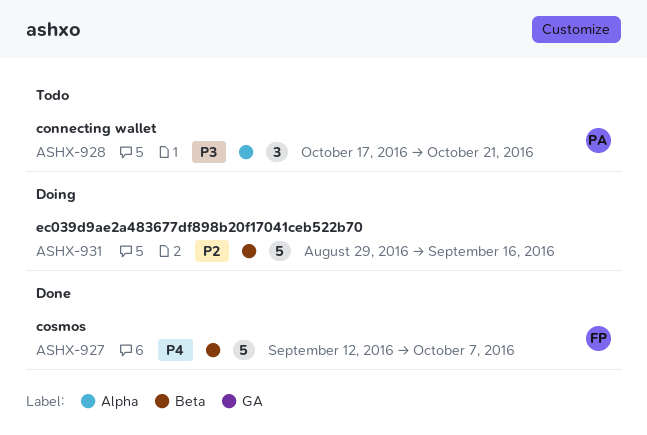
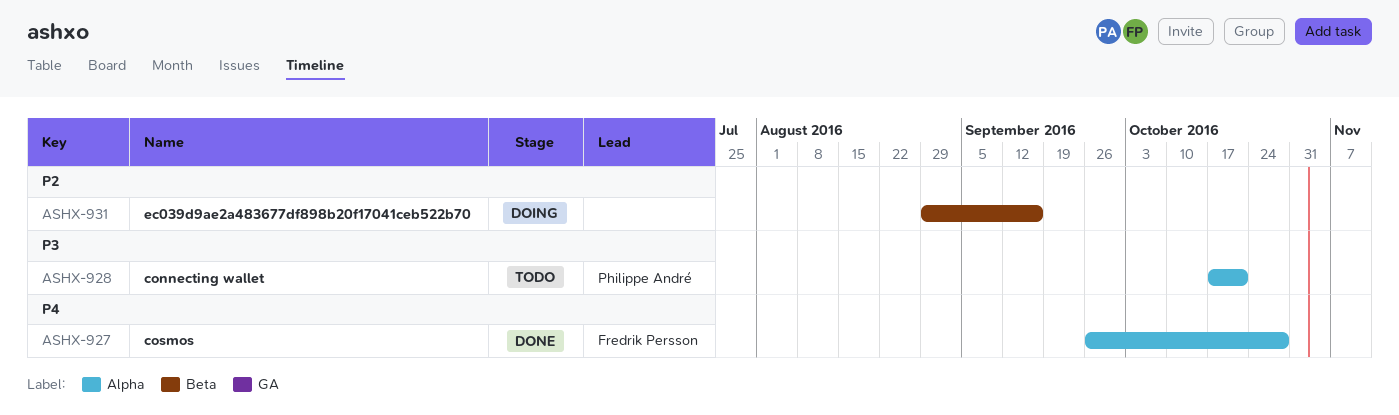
ASHX-927, label: Beta -> Alpha
ASHX-927, start: Sep 12 -> Sep 26
ASHX-927, due: Oct 7 -> Oct 28

